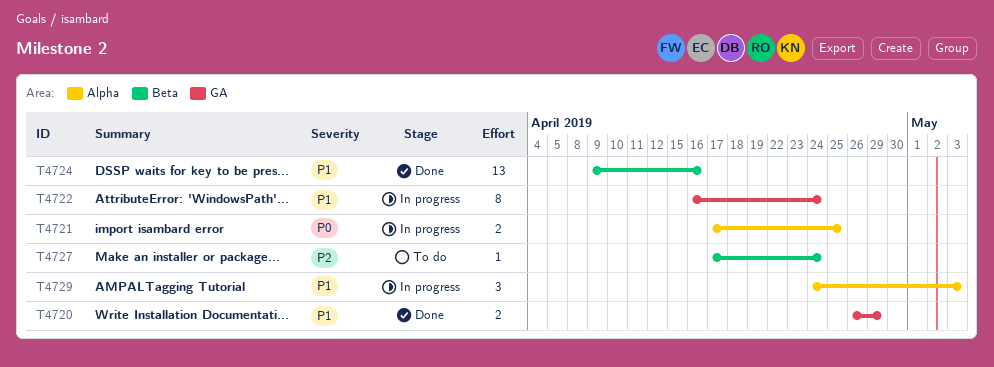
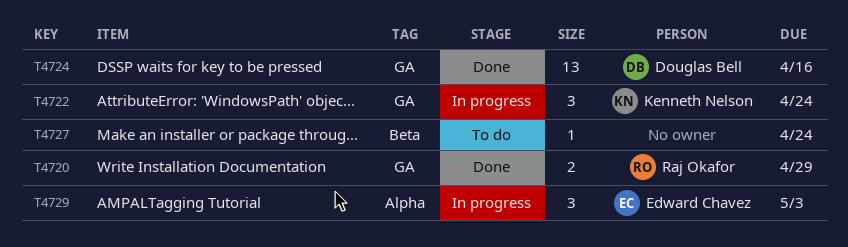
T4721: present -> none
T4722, estimate: 8 -> 3
T4724, label: Beta -> GA

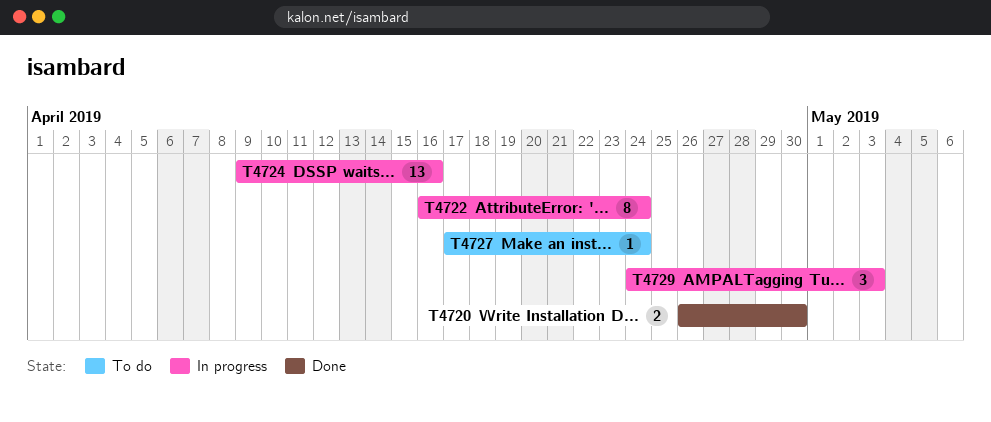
T4720, due: Apr 29 -> Apr 30
T4722, estimate: 3 -> 8
T4724, status: Done -> In progress

